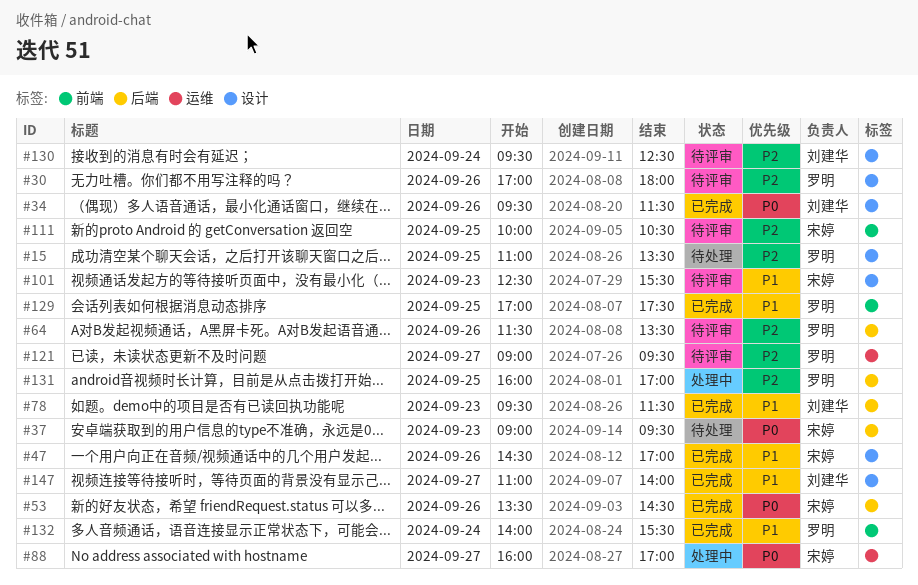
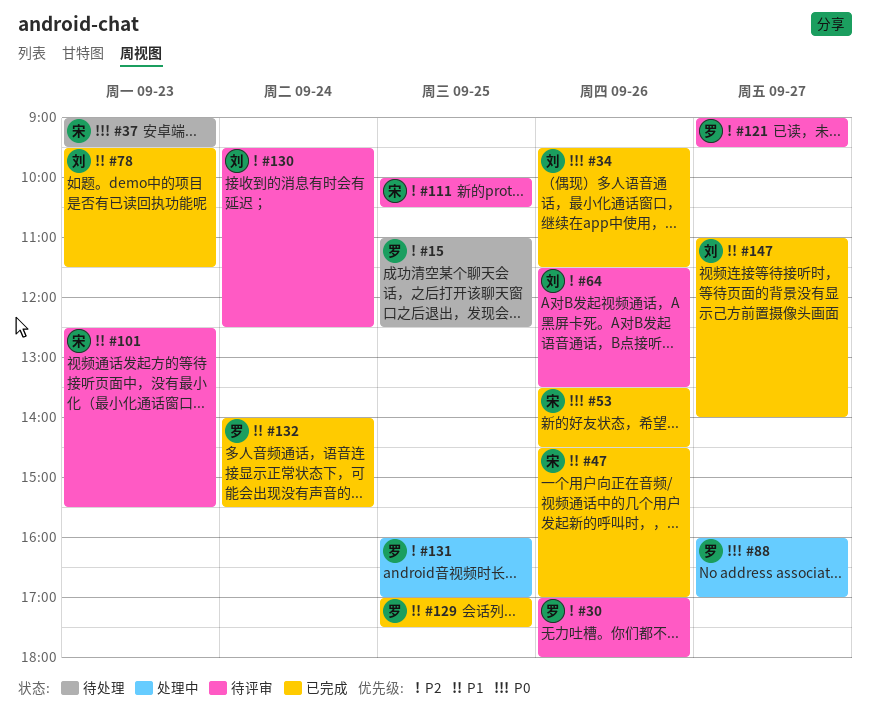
#15, ends: 13:30 -> 12:30
#64, owner: 罗明 -> 刘建华
#88, owner: 宋婷 -> 罗明

